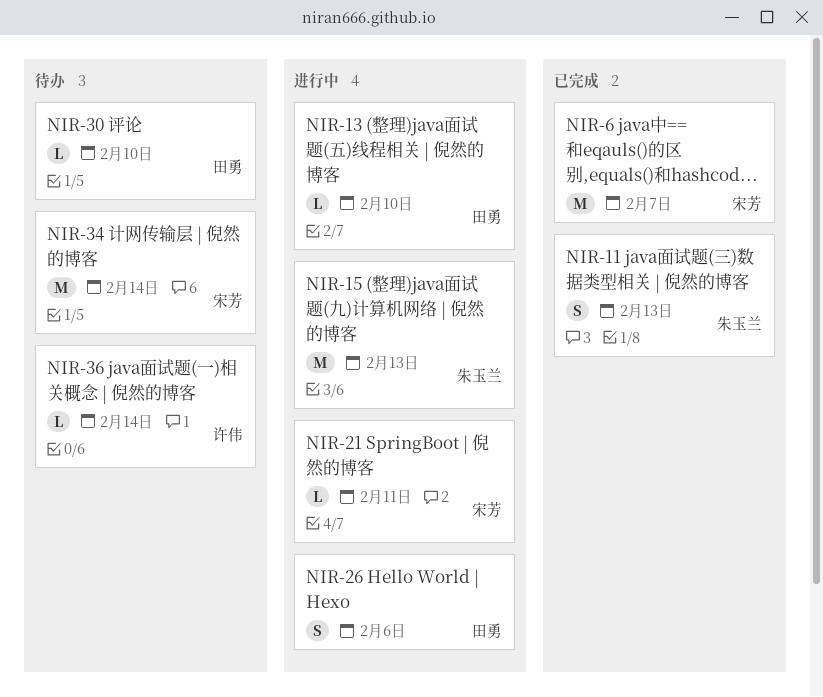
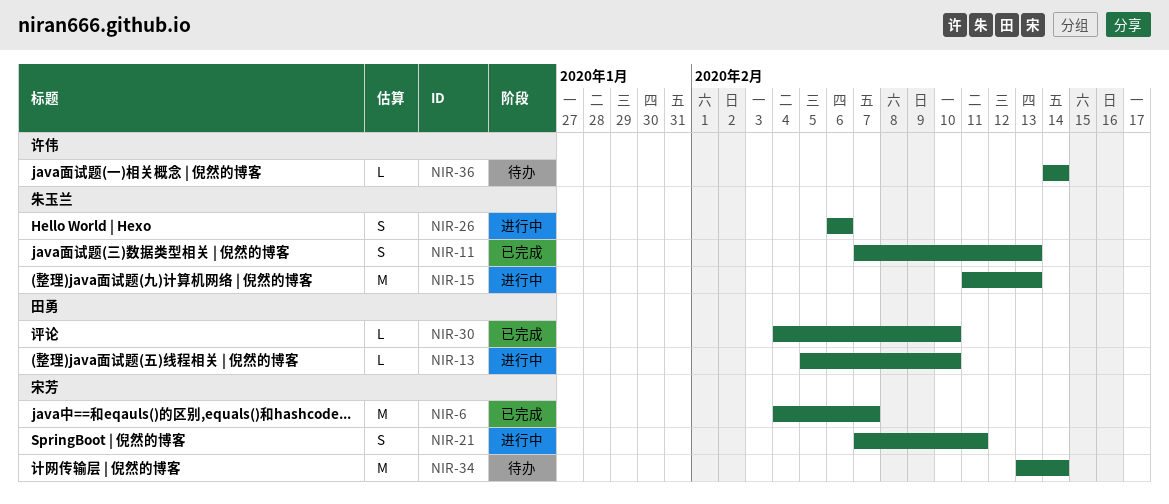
NIR-21, estimate: L -> S
NIR-26, owner: 田勇 -> 朱玉兰
NIR-30, status: 待办 -> 已完成

